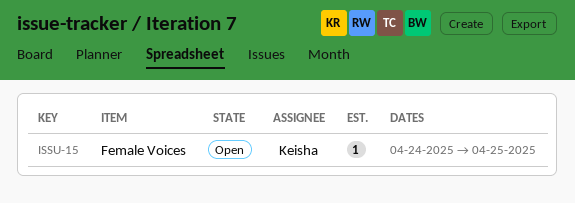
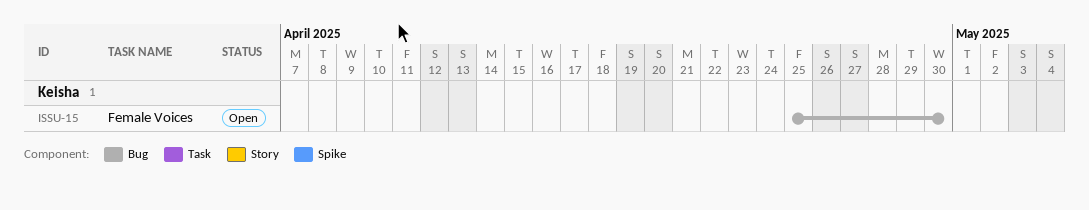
ISSU-15, start: Apr 24 -> Apr 25
ISSU-15, due: Apr 25 -> Apr 30

